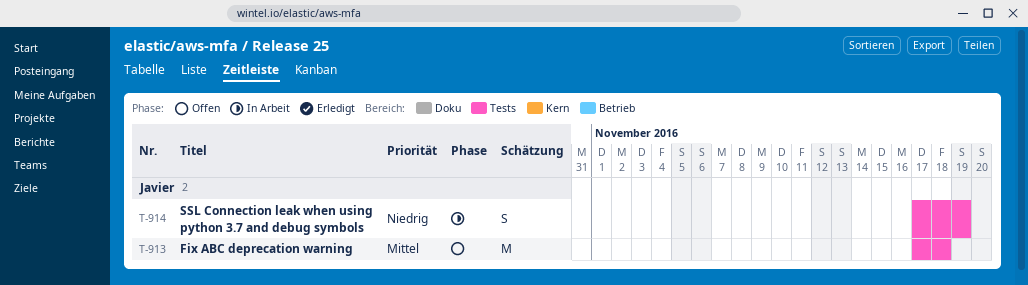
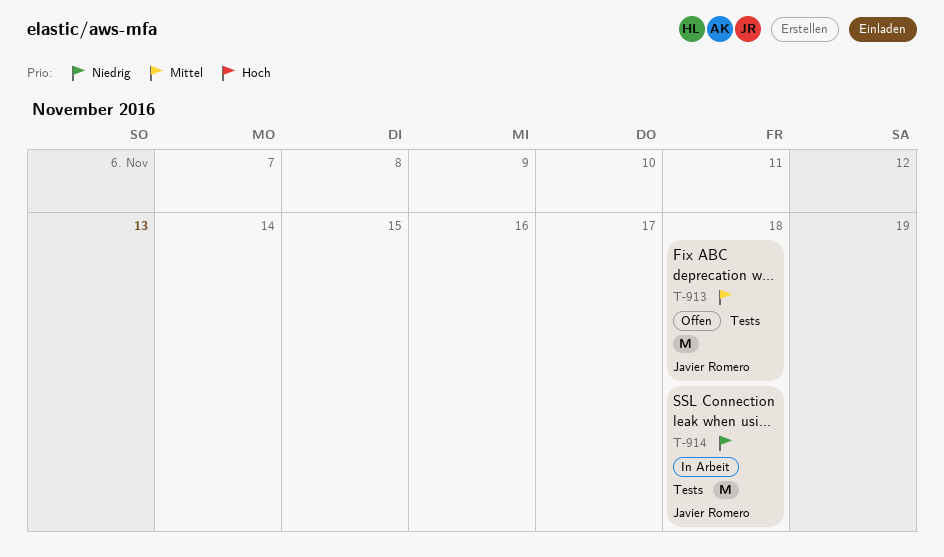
T-914, estimate: S -> M
T-914, due: Nov 19 -> Nov 18

